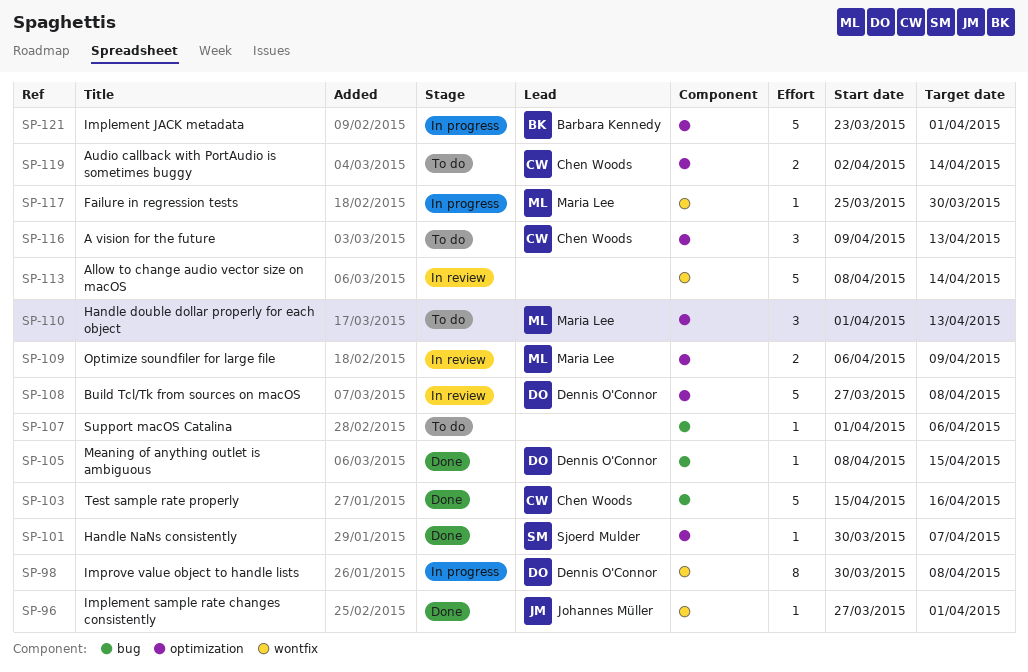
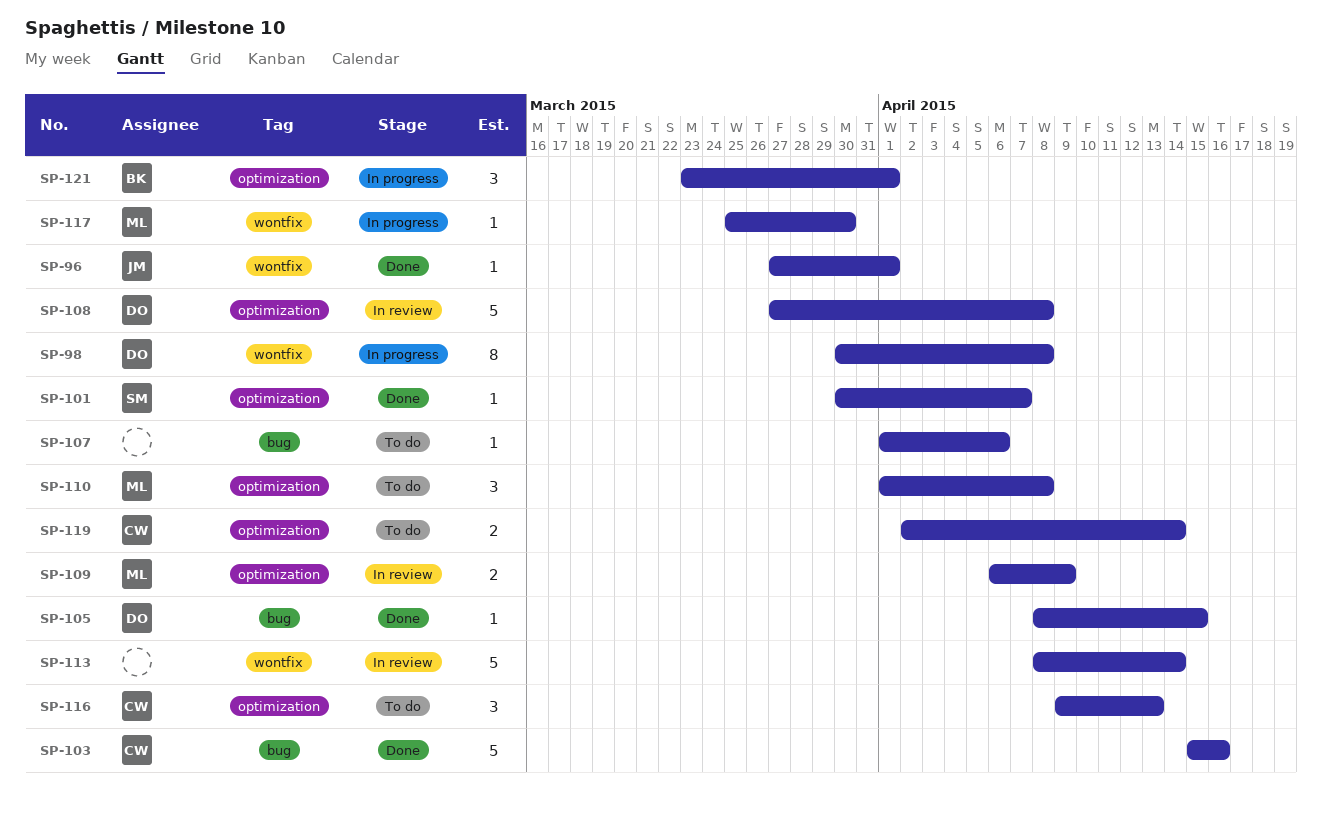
SP-110, due: Apr 13 -> Apr 8
SP-121, estimate: 5 -> 3

